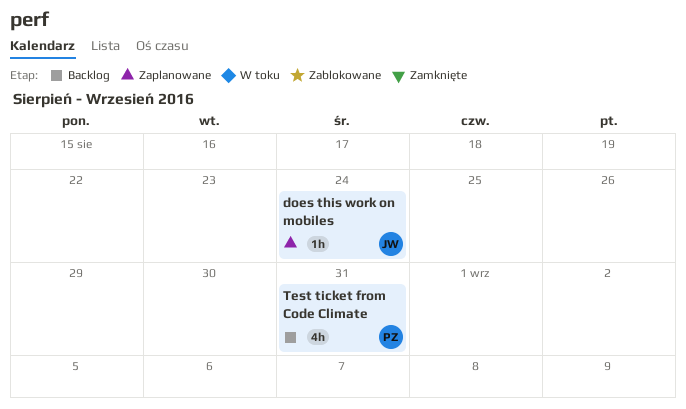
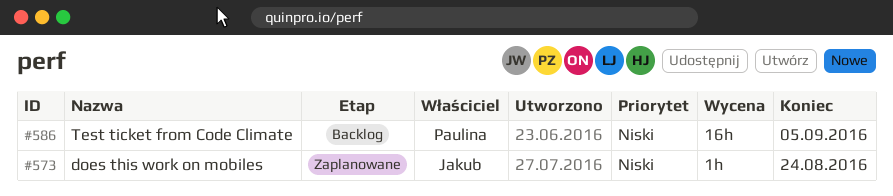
Test ticket from Code Climate, estimate: 4h -> 16h
Test ticket from Code Climate, due: Aug 31 -> Sep 5

